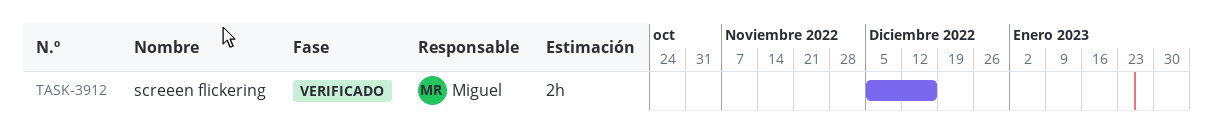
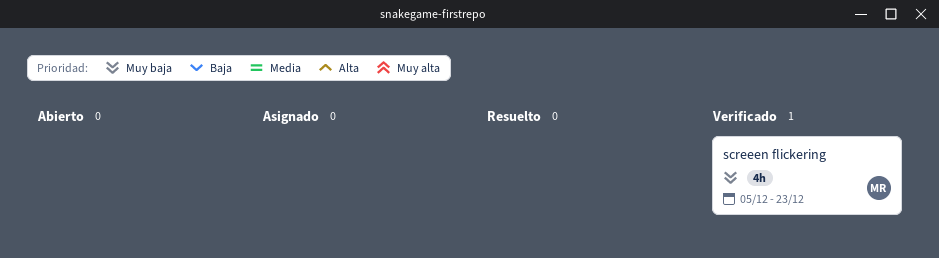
screeen flickering, estimate: 2h -> 4h
screeen flickering, due: Dec 16 -> Dec 23

